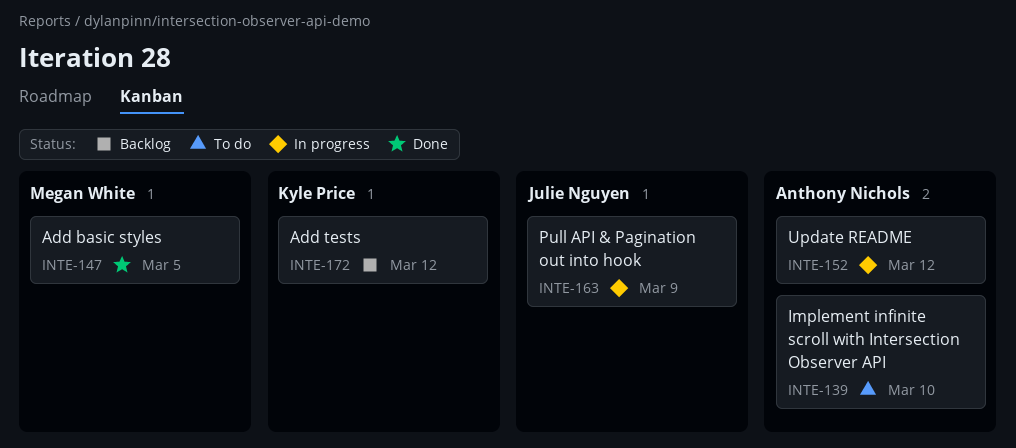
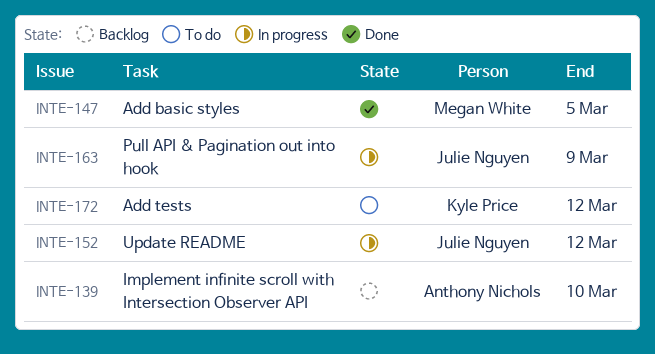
INTE-139, status: To do -> Backlog
INTE-152, owner: Anthony Nichols -> Julie Nguyen
INTE-172, status: Backlog -> To do

